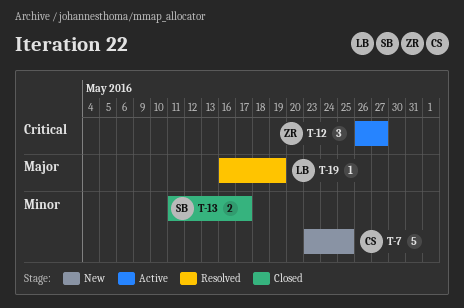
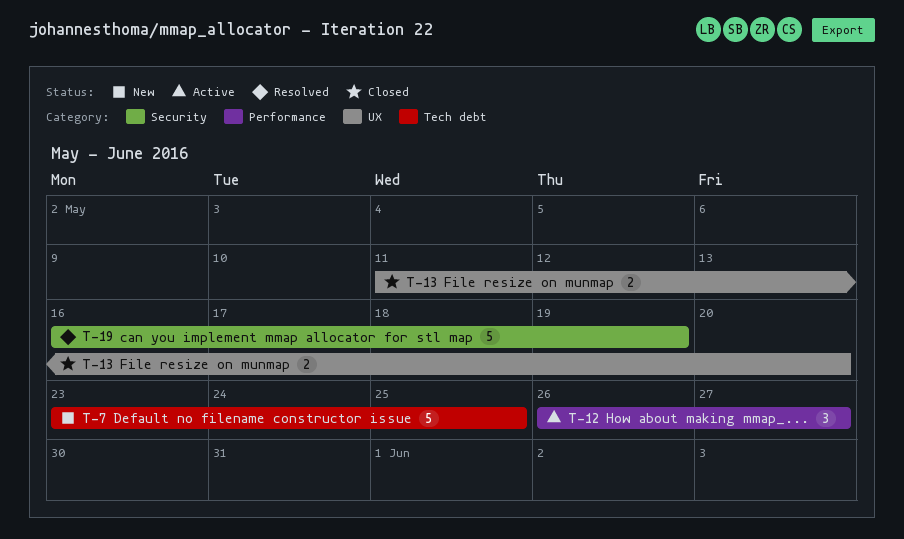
T-13, due: May 17 -> May 20
T-19, estimate: 1 -> 5

